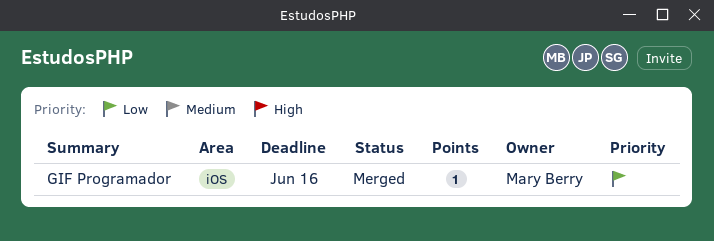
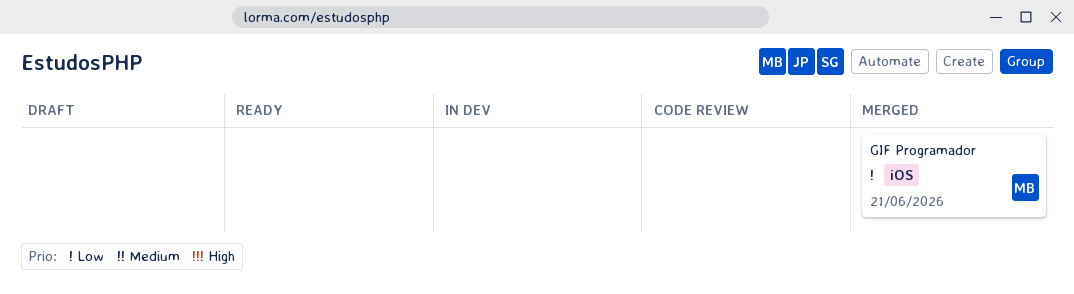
GIF Programador, due: Jun 16 -> Jun 21

